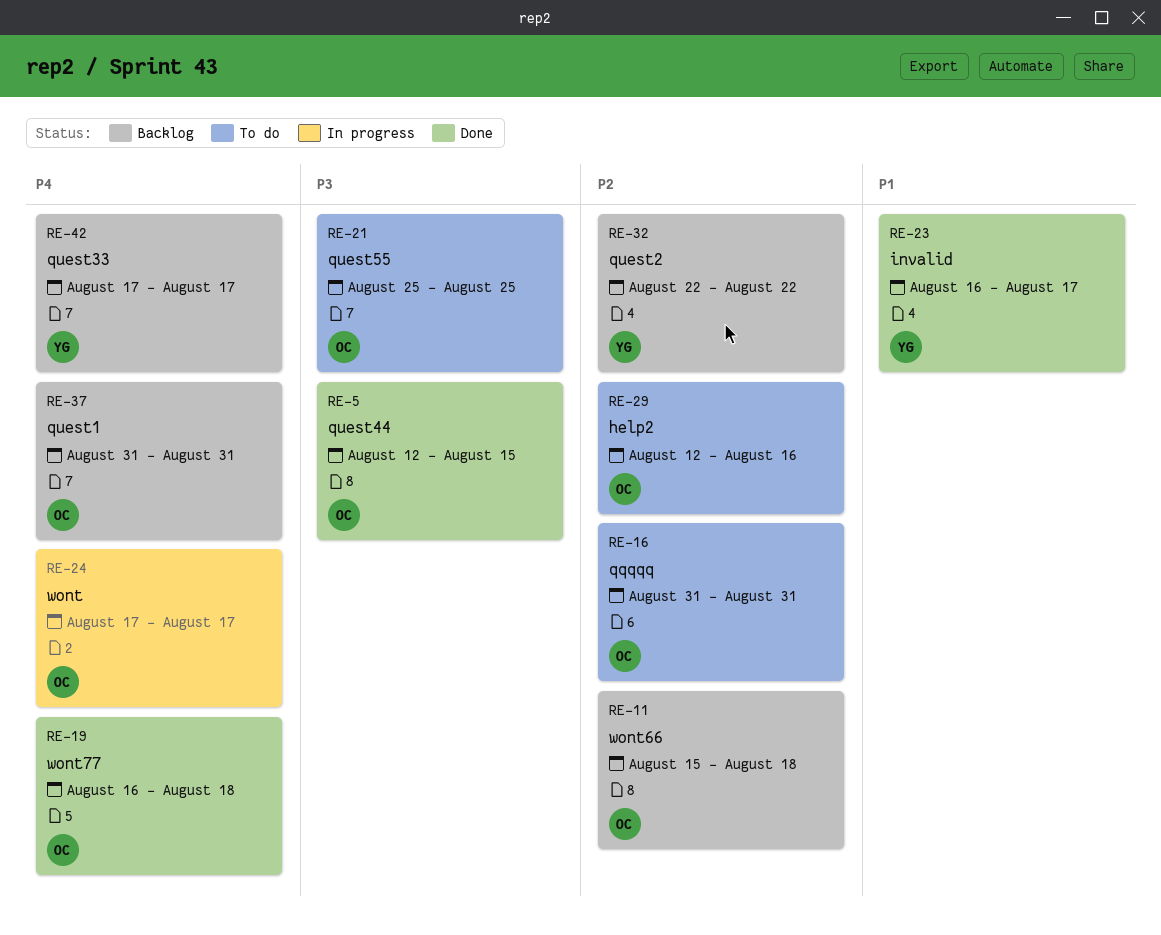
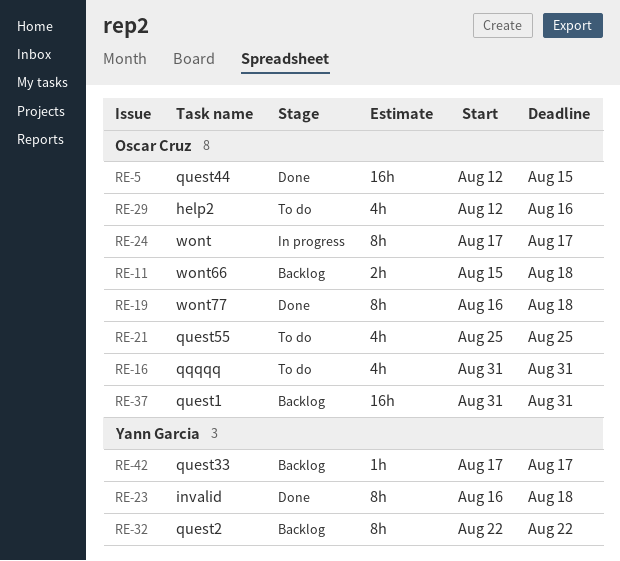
RE-23, due: Aug 17 -> Aug 18

